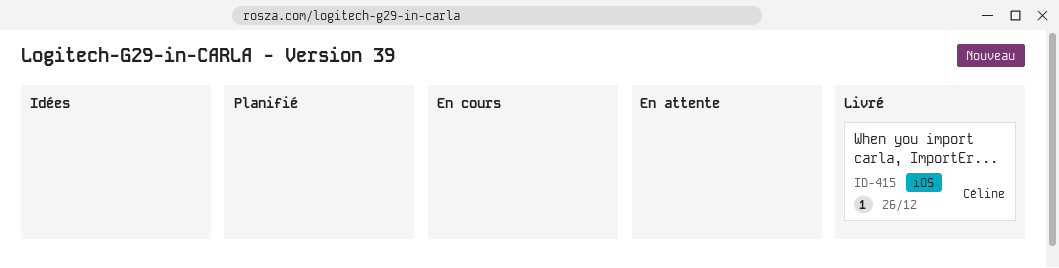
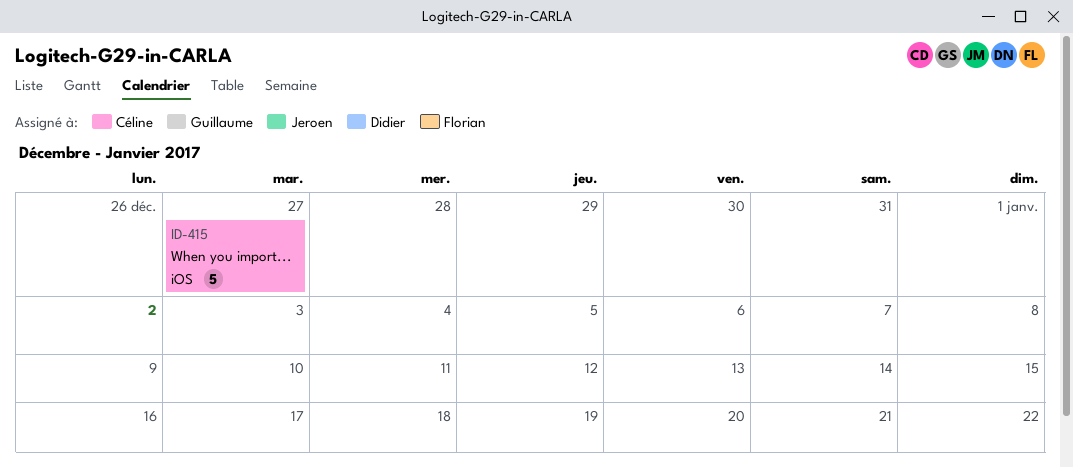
ID-415, estimate: 1 -> 5
ID-415, due: Dec 26 -> Dec 27

